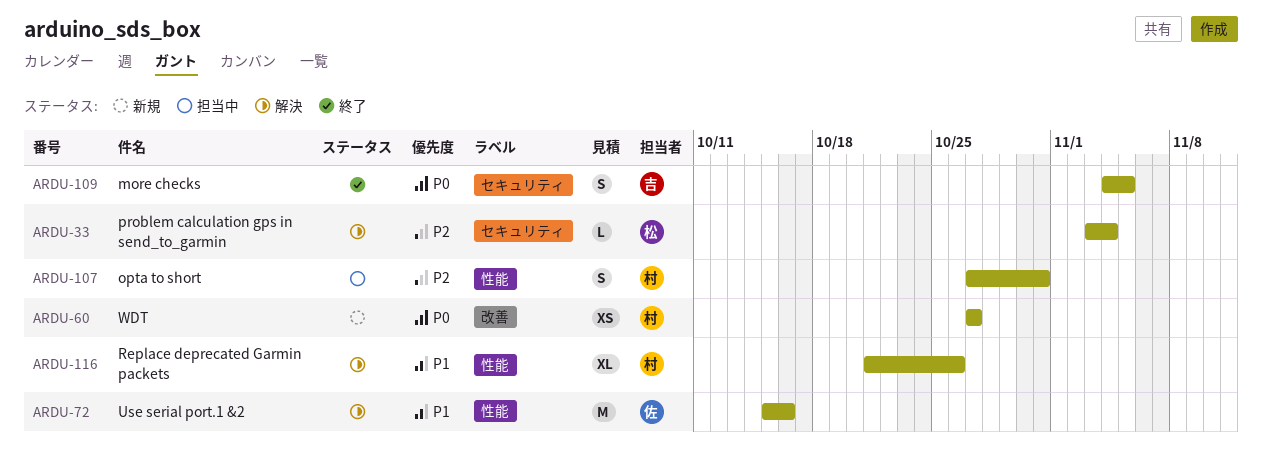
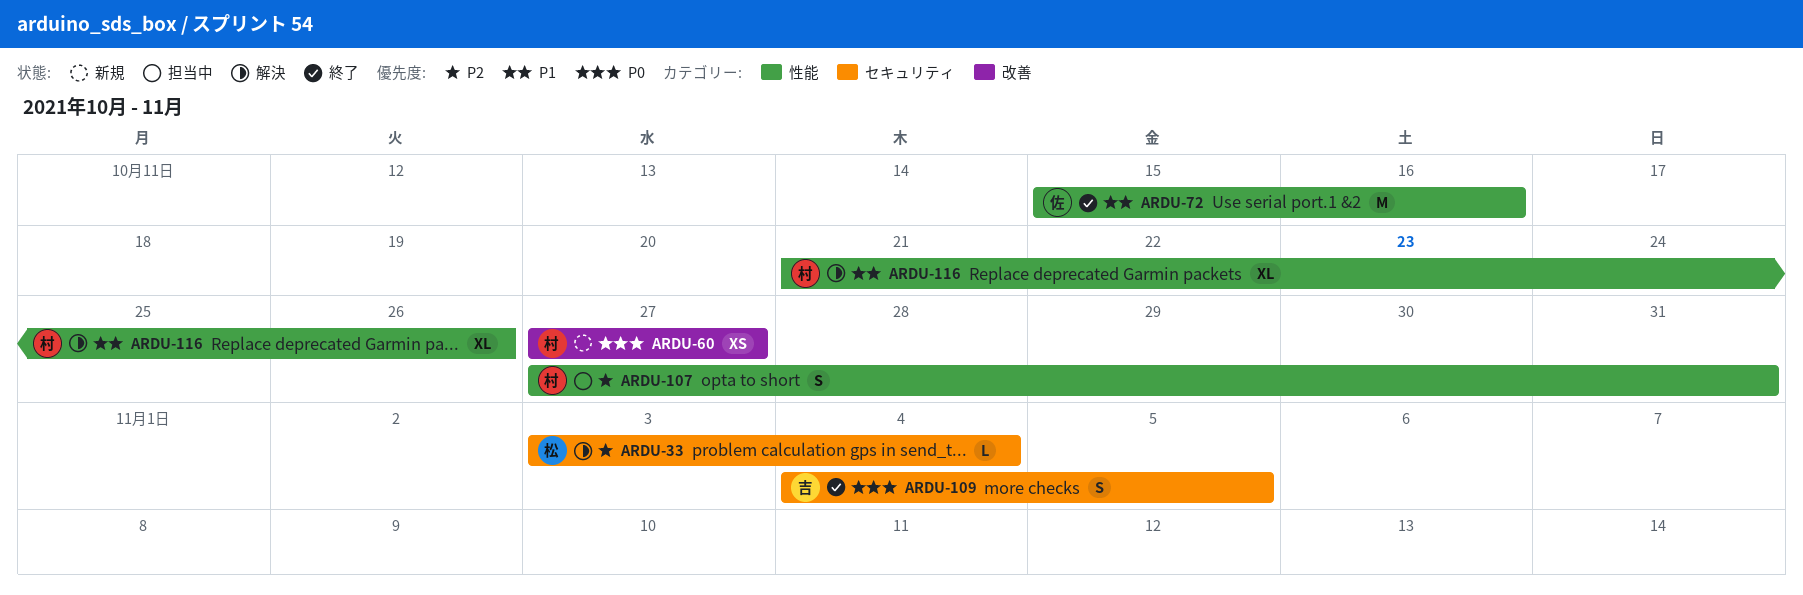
ARDU-72, status: 解決 -> 終了

